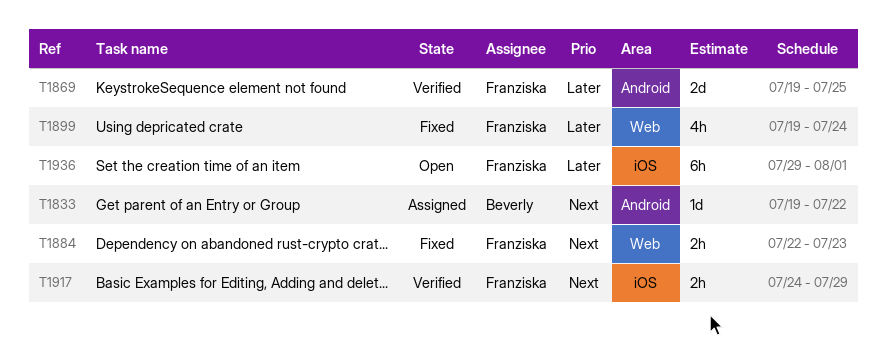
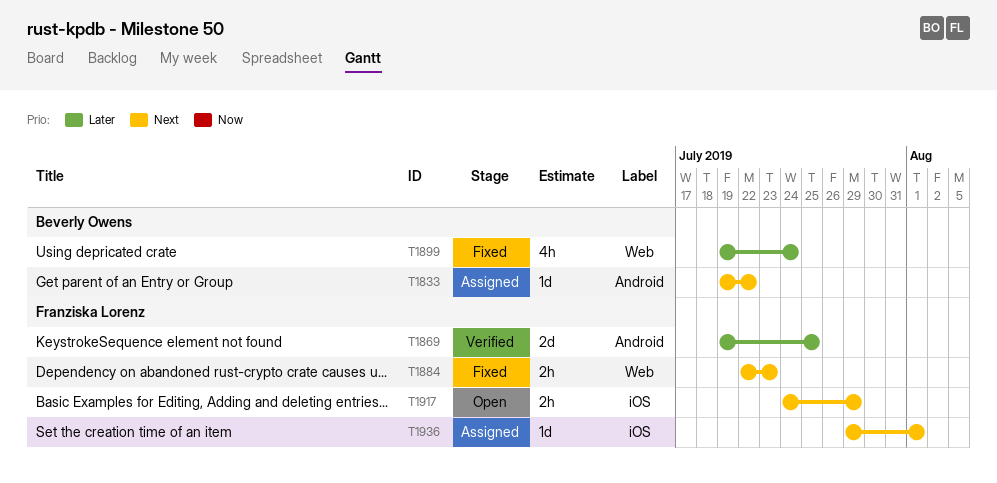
T1899, owner: Franziska Lorenz -> Beverly Owens
T1917, status: Verified -> Open
T1936, status: Open -> Assigned
T1936, priority: Later -> Next
T1936, estimate: 6h -> 1d

